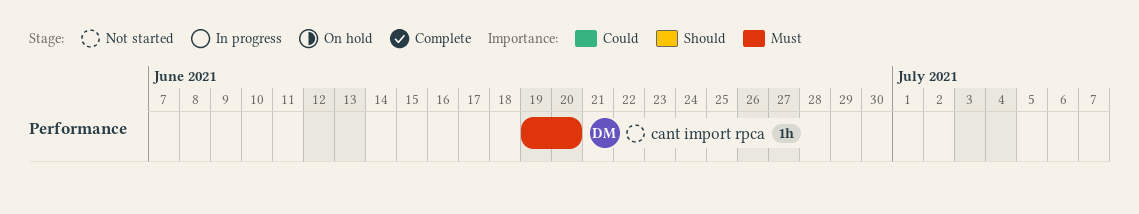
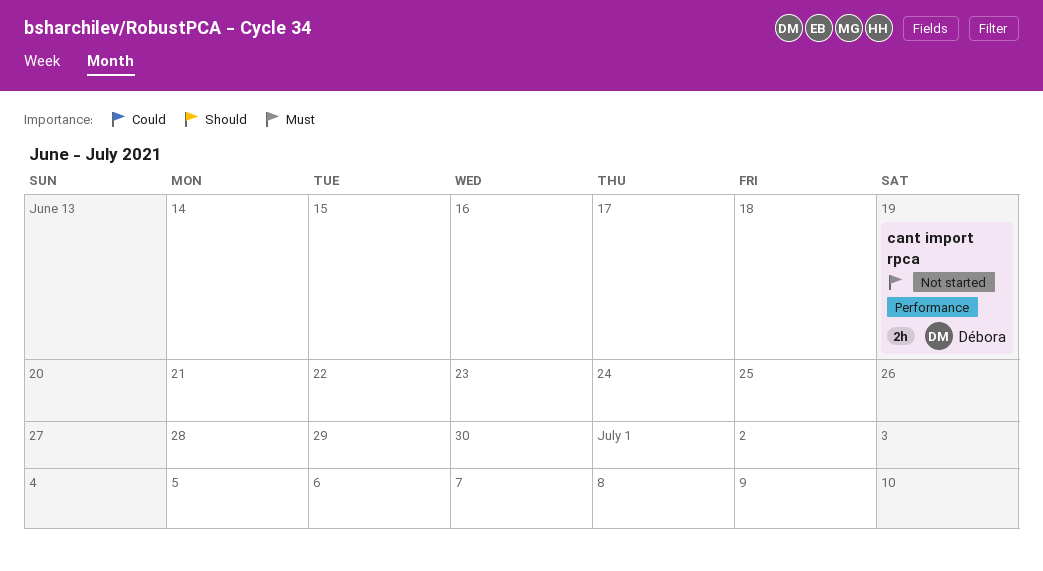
cant import rpca, estimate: 1h -> 2h
cant import rpca, due: Jun 20 -> Jun 19

